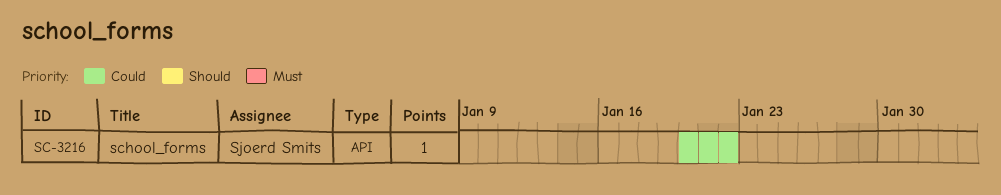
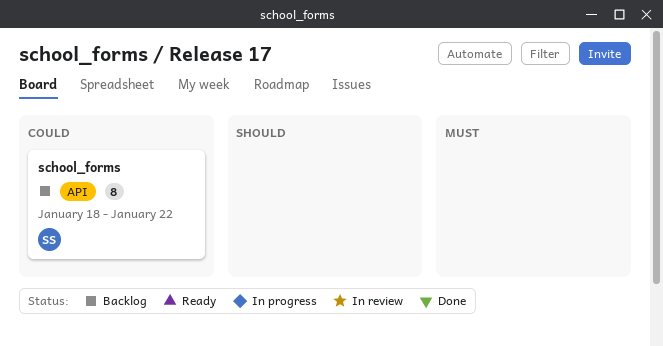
school_forms, estimate: 1 -> 8
school_forms, start: Jan 20 -> Jan 18

